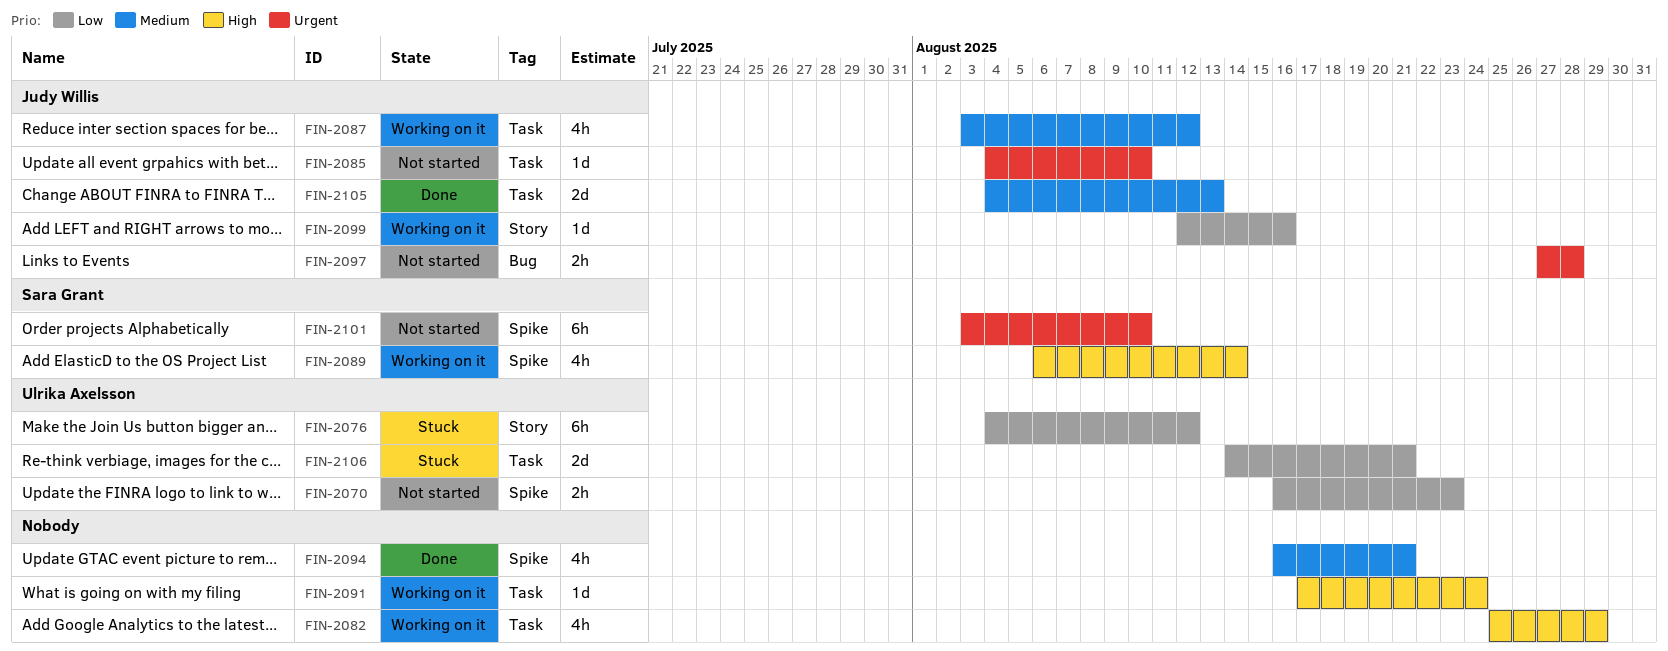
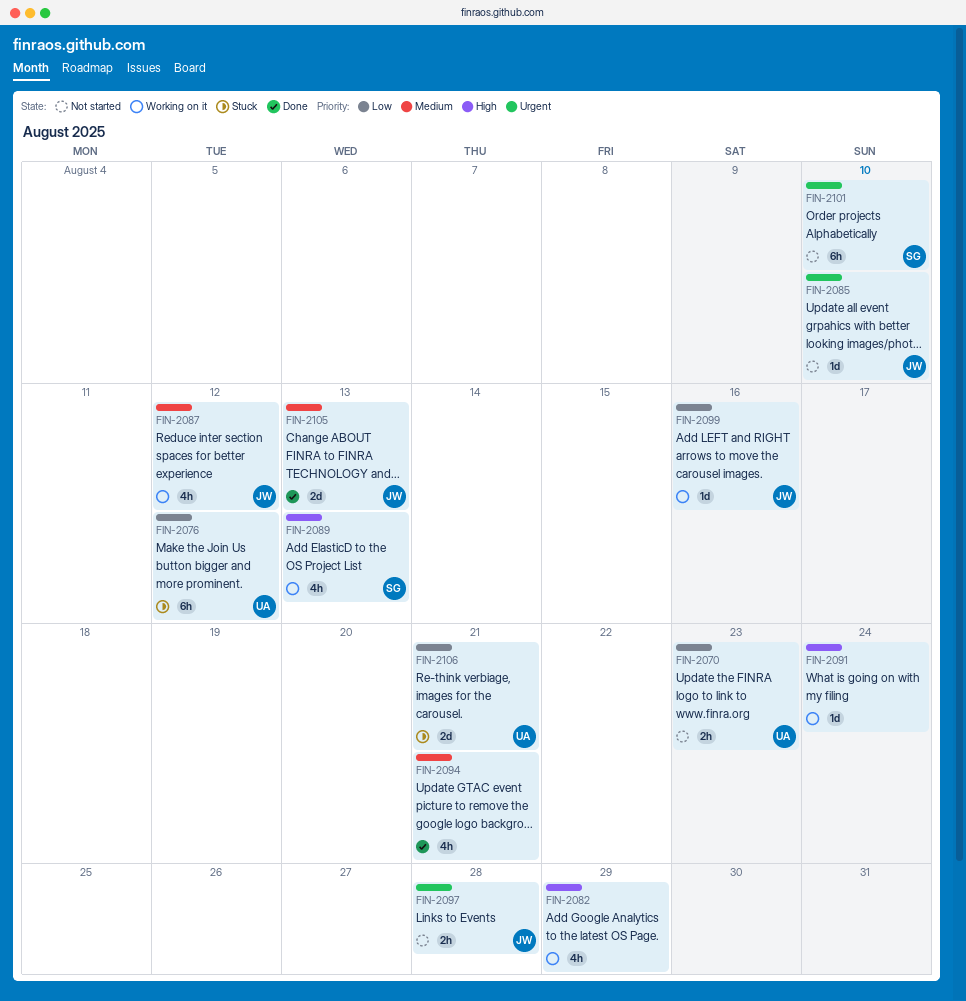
FIN-2089, due: Aug 14 -> Aug 13

